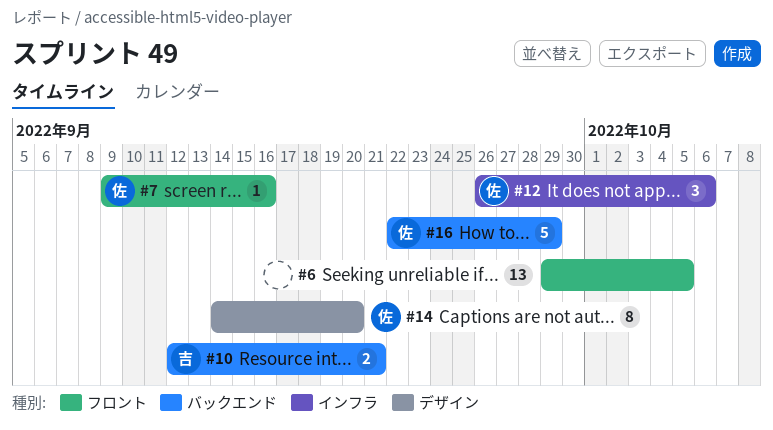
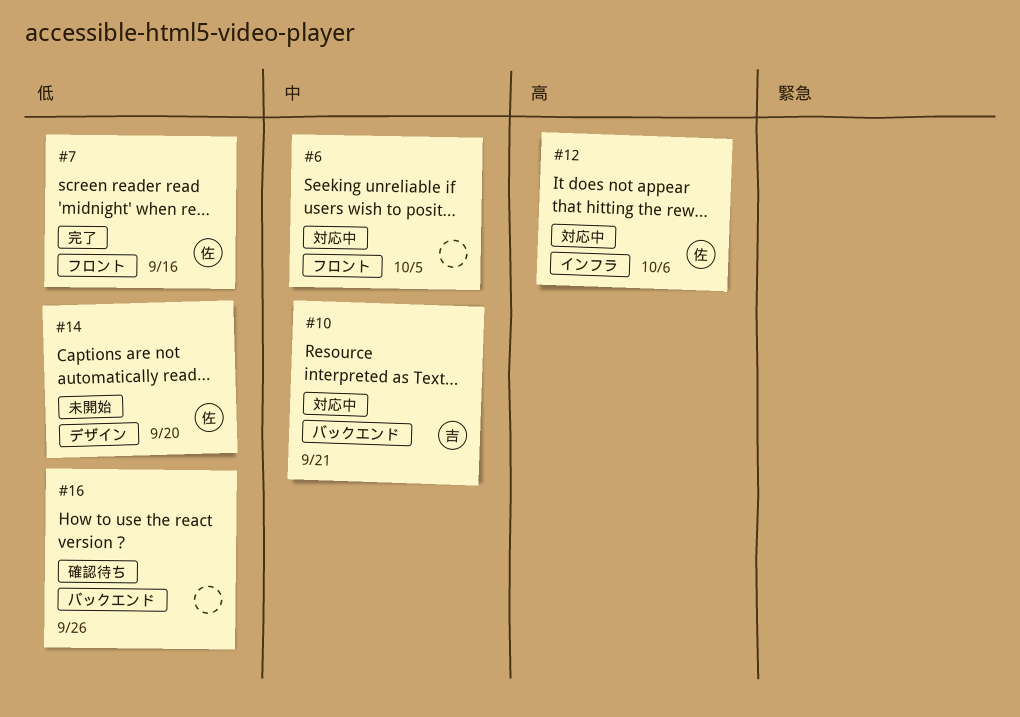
#16, owner: 佐 -> none
#16, due: Sep 29 -> Sep 26

